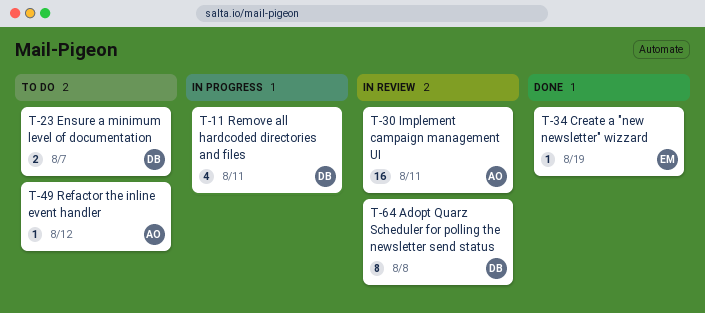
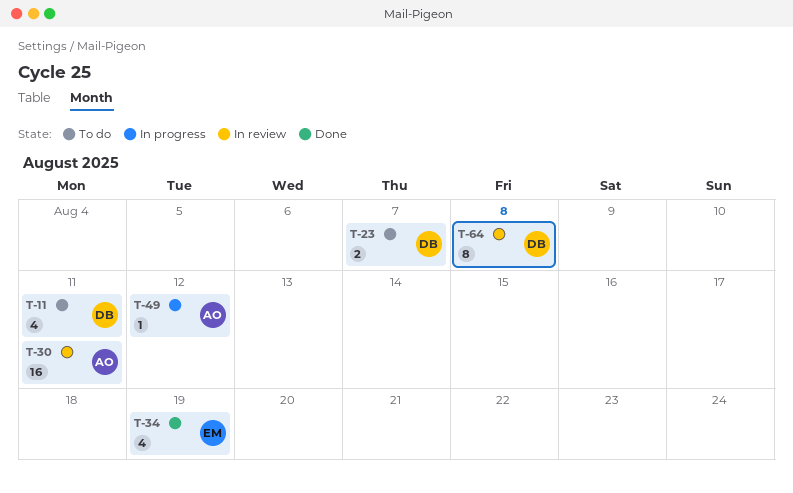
T-11, status: In progress -> To do
T-34, estimate: 1 -> 4
T-49, status: To do -> In progress

